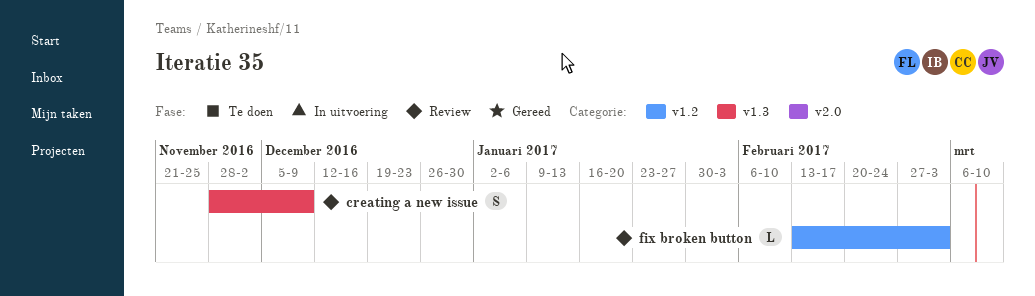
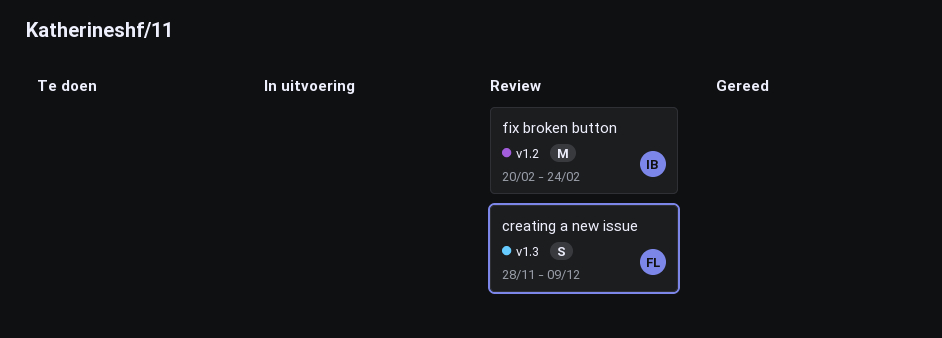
fix broken button, estimate: L -> M
fix broken button, start: Feb 13 -> Feb 20
fix broken button, due: Mar 3 -> Feb 24

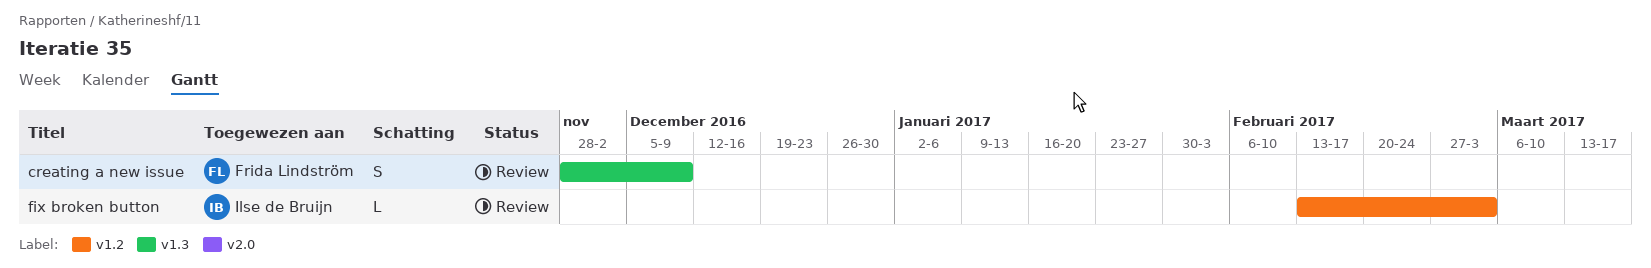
fix broken button, estimate: M -> L
fix broken button, start: Feb 20 -> Feb 13
fix broken button, due: Feb 24 -> Mar 3

